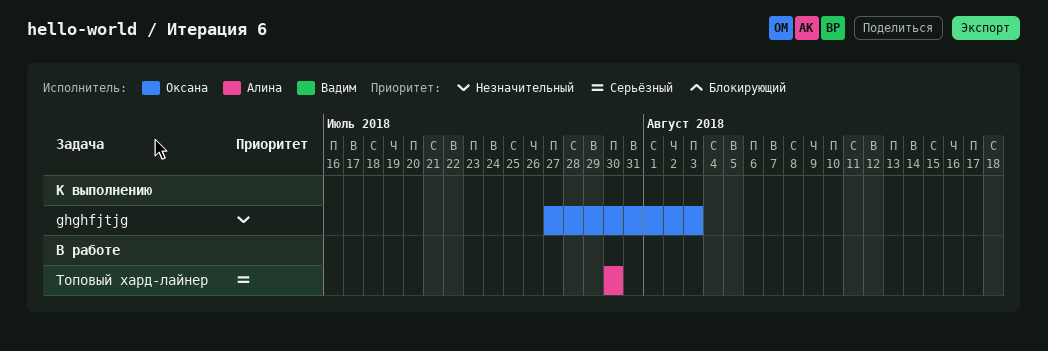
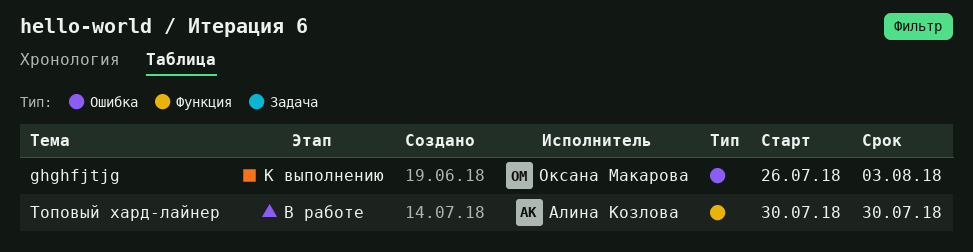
ghghfjtjg, start: Jul 27 -> Jul 26

